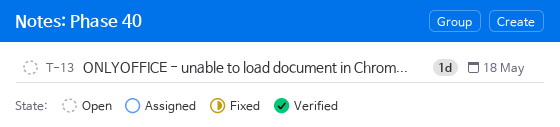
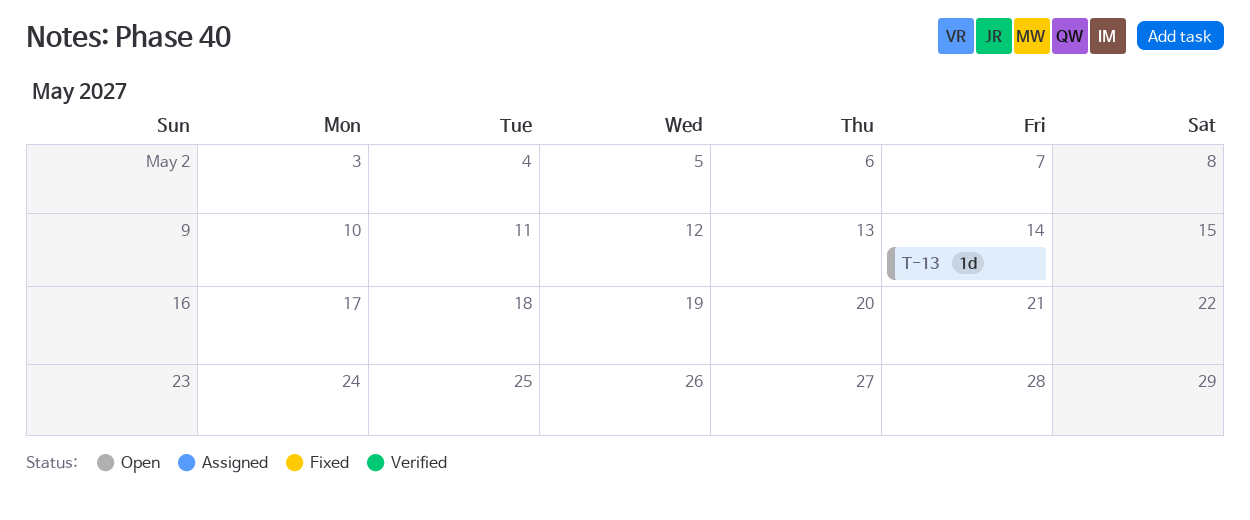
T-13, due: May 18 -> May 14

